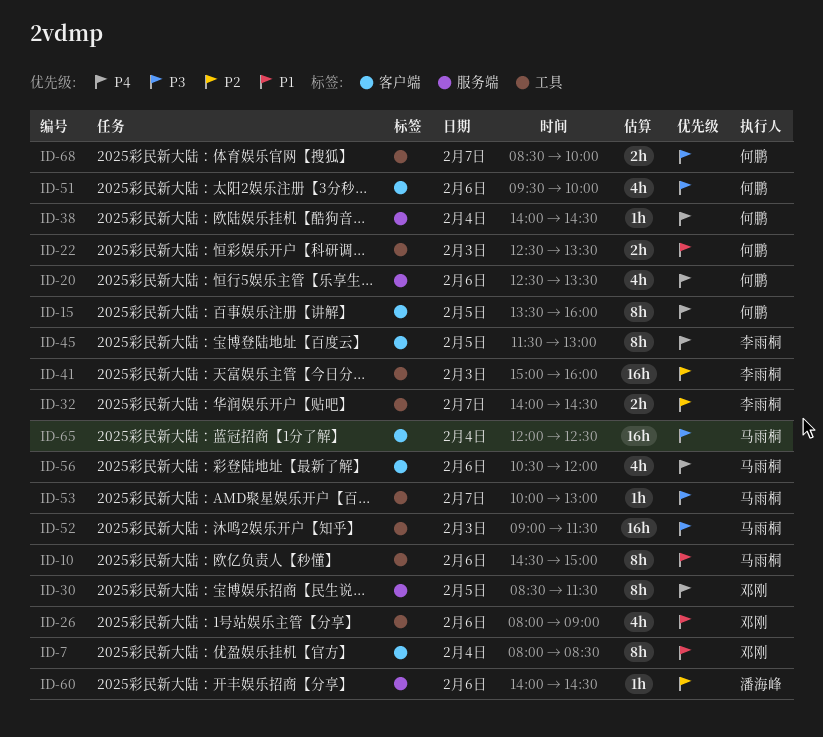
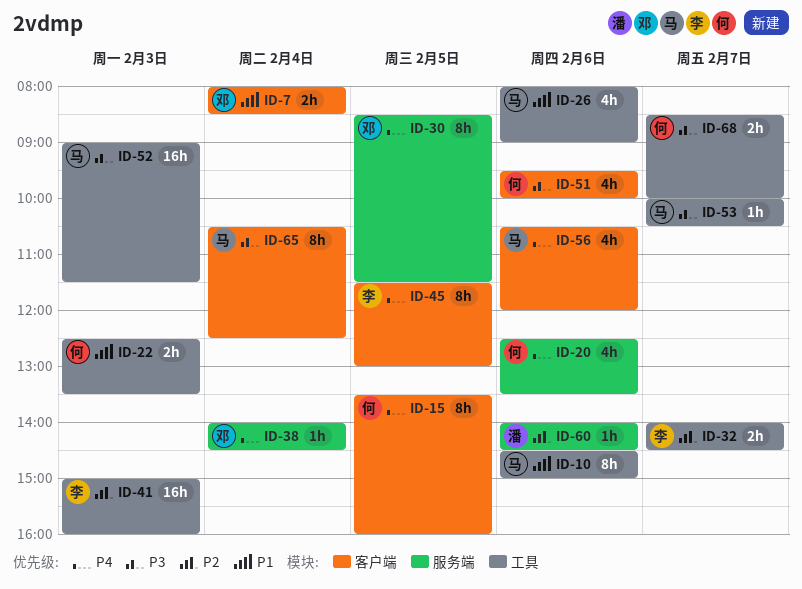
ID-7, estimate: 8h -> 2h
ID-26, owner: 邓刚 -> 马雨桐
ID-38, owner: 何鹏 -> 邓刚
ID-53, ends: 13:00 -> 10:30
ID-65, estimate: 16h -> 8h
ID-65, begins: 12:00 -> 10:30

